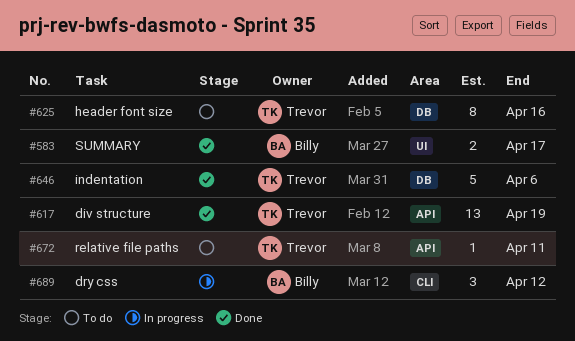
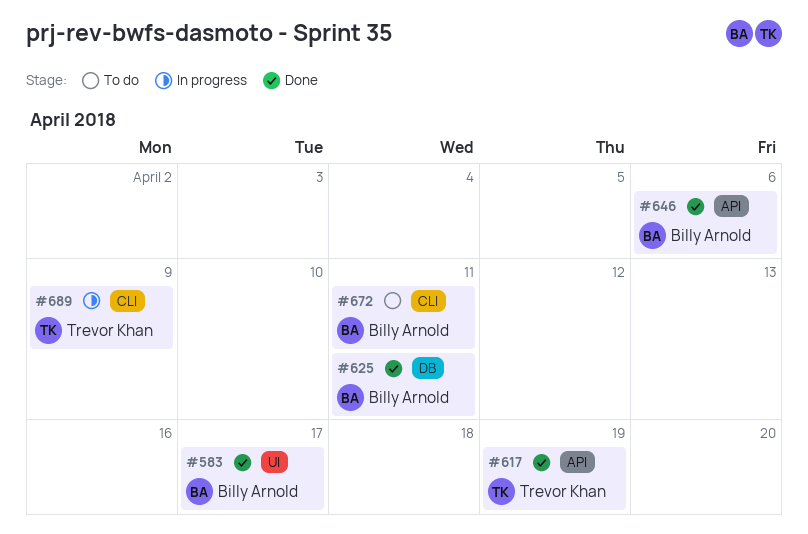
#625, status: To do -> Done
#625, owner: Trevor Khan -> Billy Arnold
#625, due: Apr 16 -> Apr 11
#646, owner: Trevor Khan -> Billy Arnold
#646, label: DB -> API
#672, owner: Trevor Khan -> Billy Arnold
#672, label: API -> CLI
#689, owner: Billy Arnold -> Trevor Khan
#689, due: Apr 12 -> Apr 9

